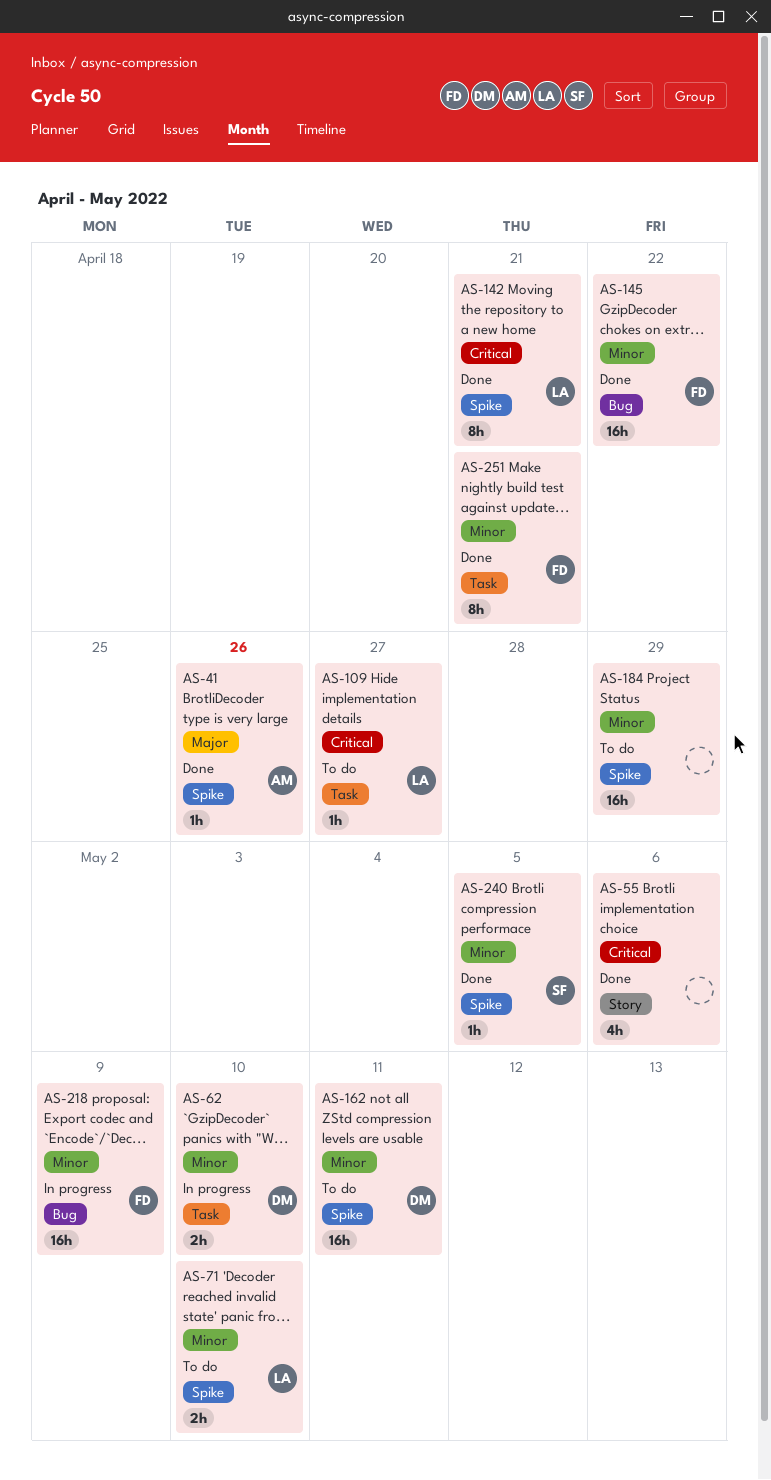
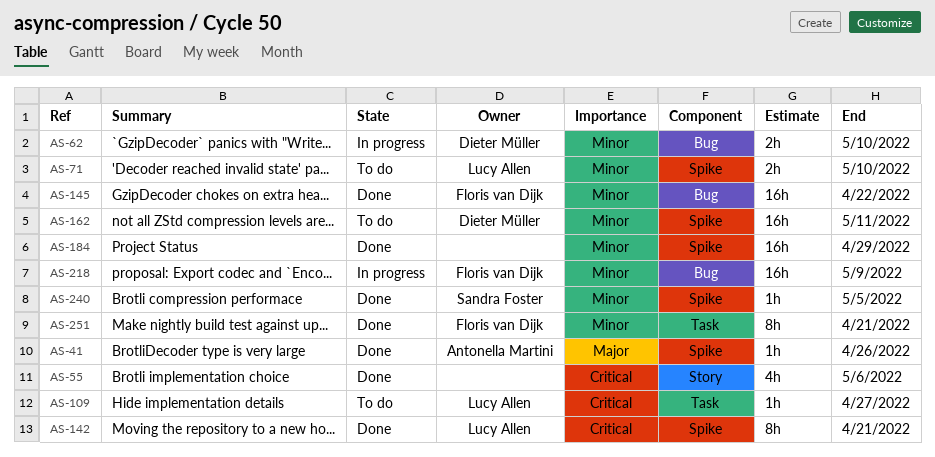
AS-62, label: Task -> Bug
AS-184, status: To do -> Done

